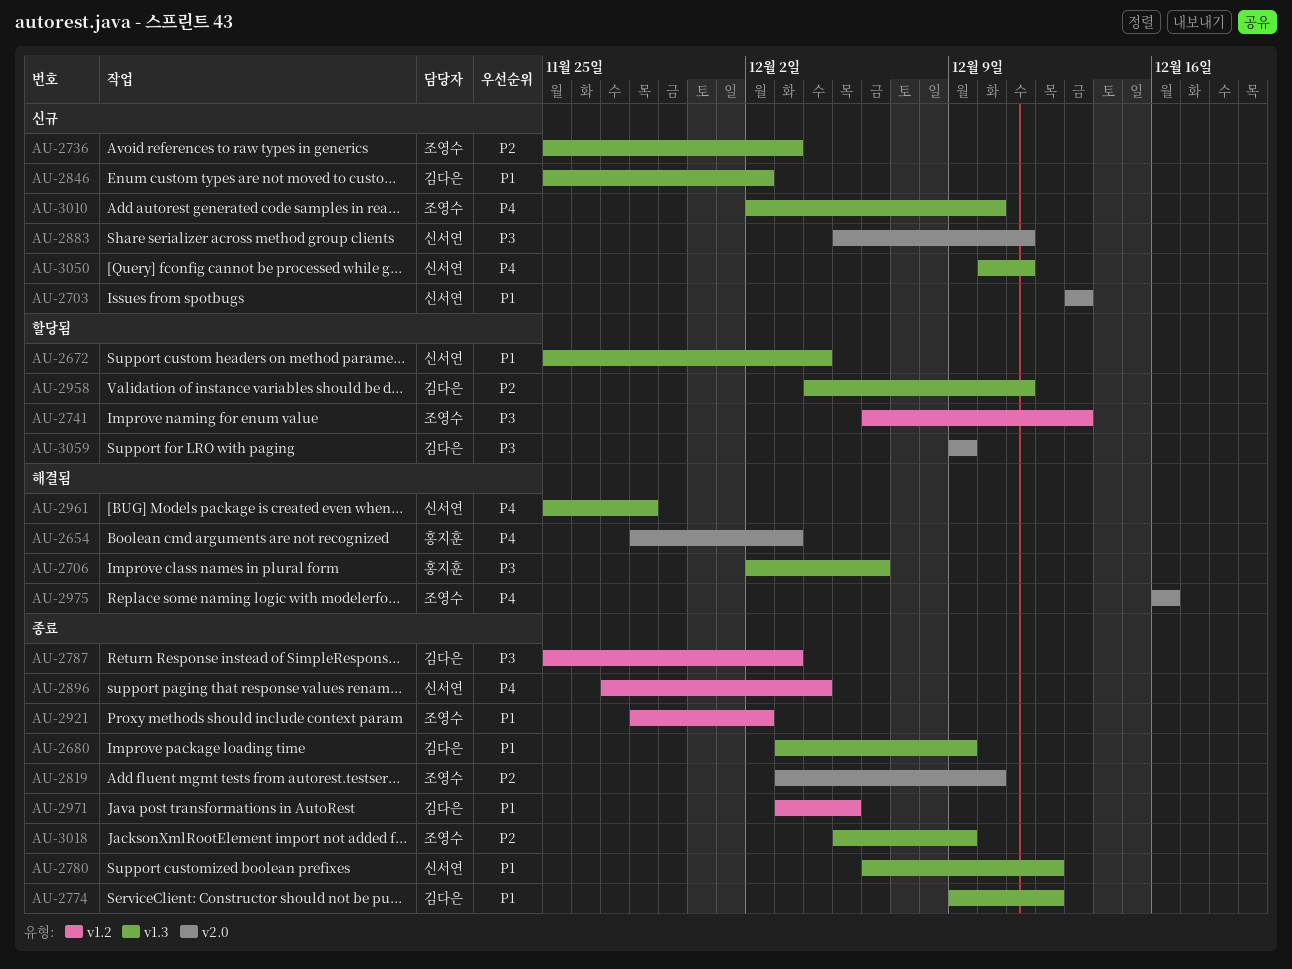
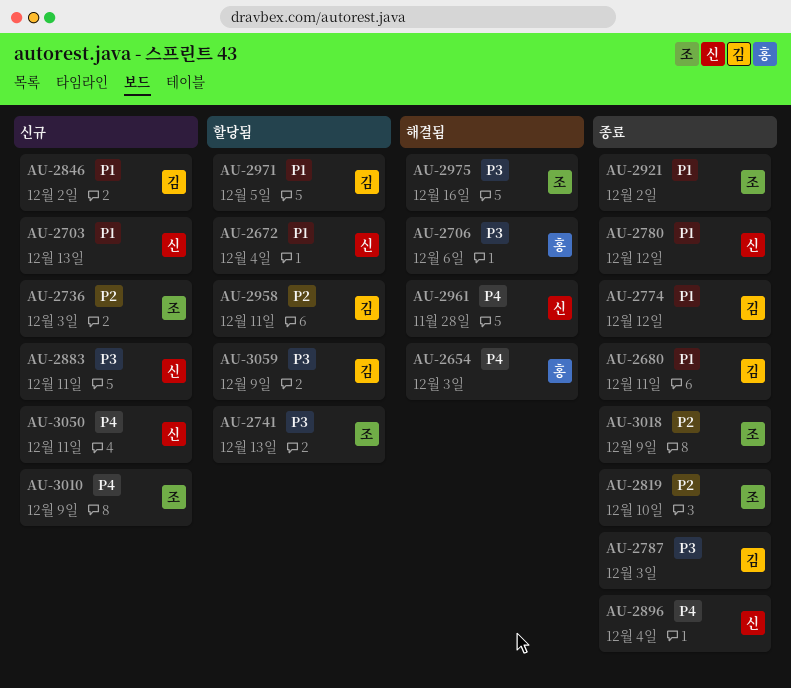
AU-2680, due: Dec 9 -> Dec 11
AU-2971, status: 종료 -> 할당됨
AU-2975, priority: P4 -> P3
AU-3010, due: Dec 10 -> Dec 9

